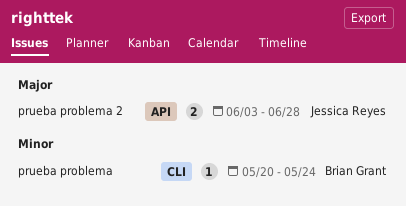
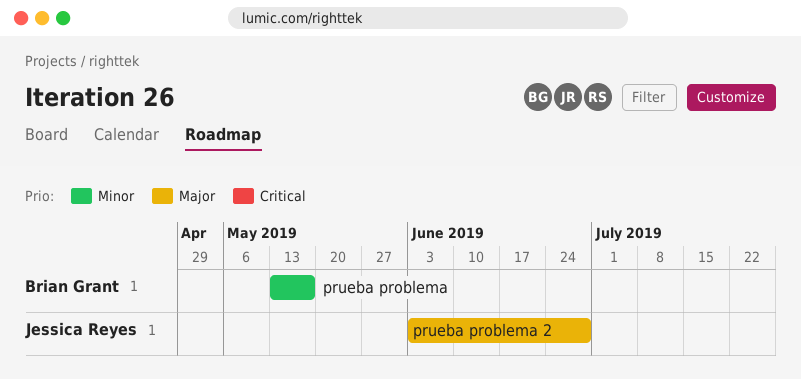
prueba problema, start: May 20 -> May 13
prueba problema, due: May 24 -> May 17

